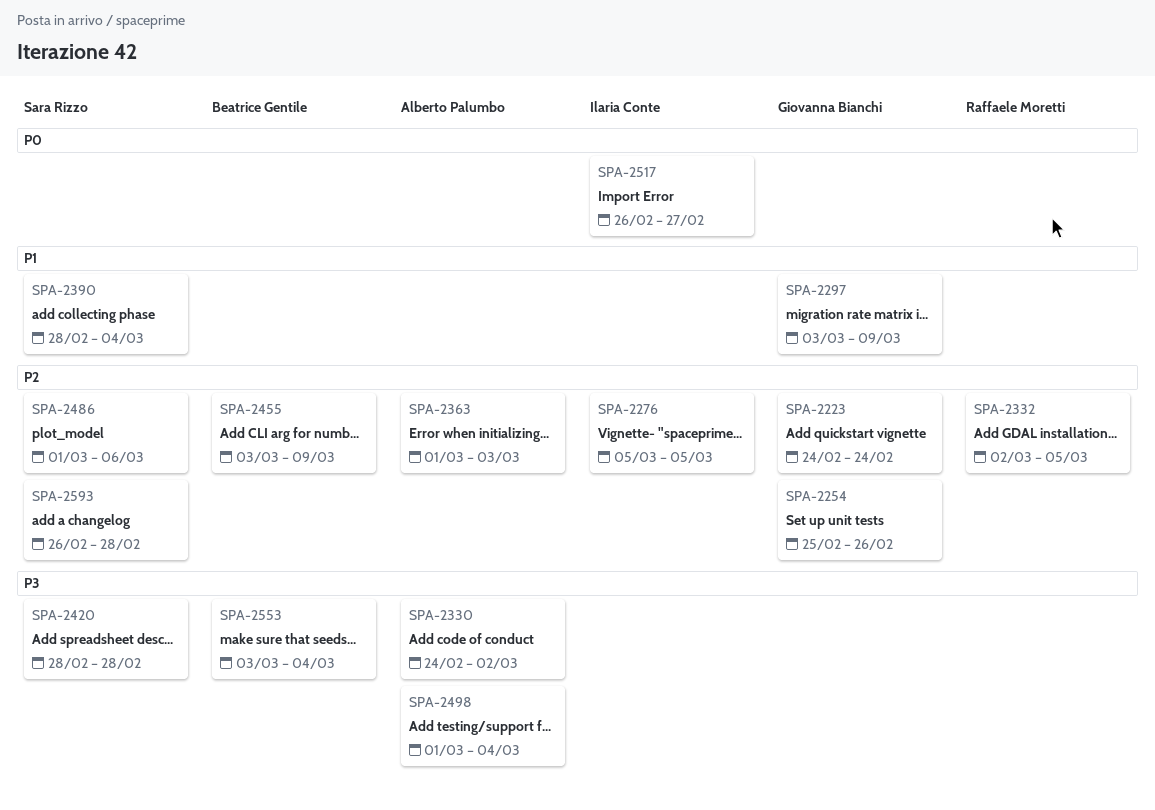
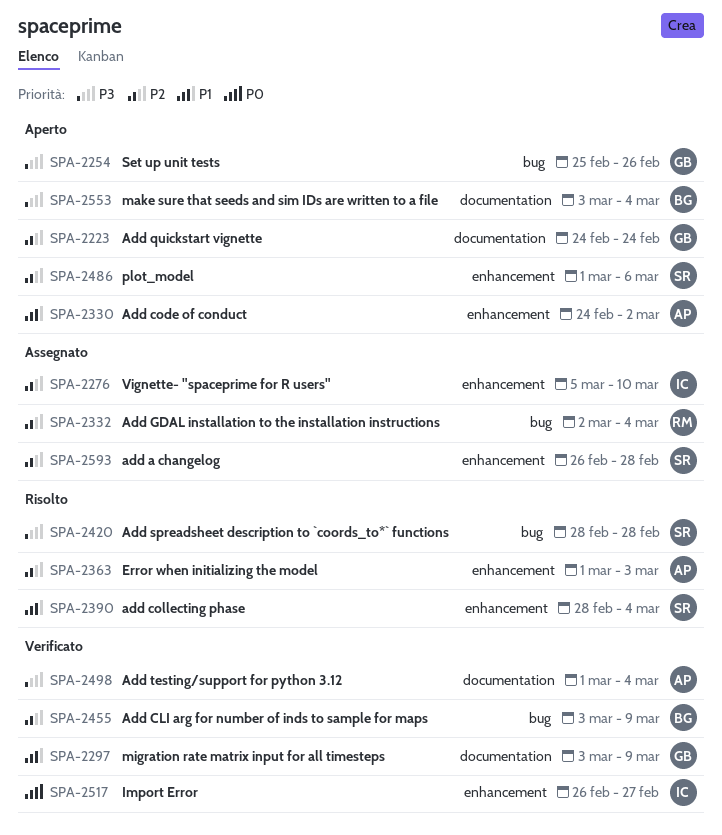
SPA-2254, priority: P2 -> P3
SPA-2276, due: Mar 5 -> Mar 10
SPA-2330, priority: P3 -> P1
SPA-2332, due: Mar 5 -> Mar 4

